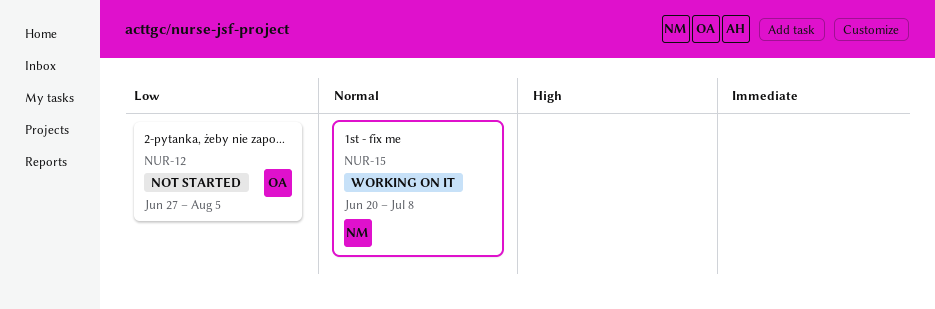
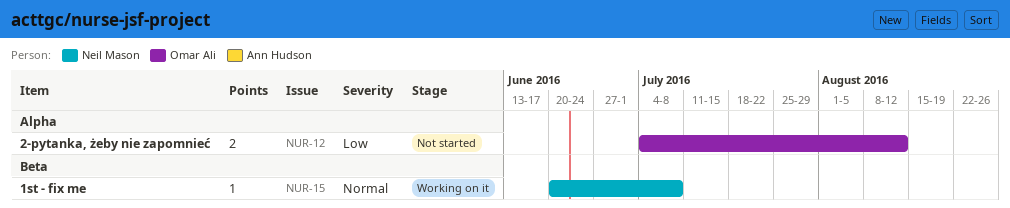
NUR-12, start: Jun 27 -> Jul 4
NUR-12, due: Aug 5 -> Aug 12

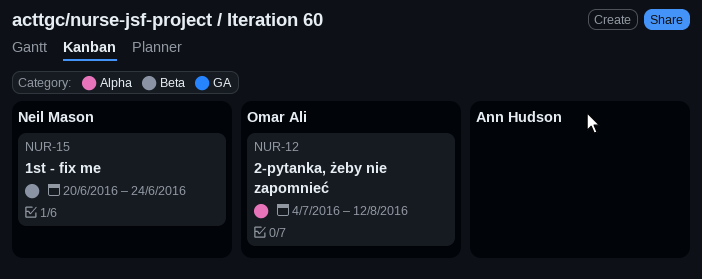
NUR-15, due: Jul 8 -> Jun 24

